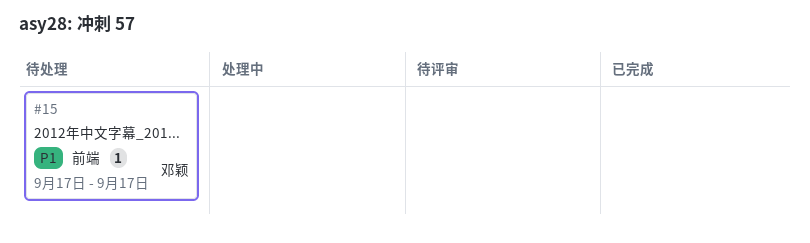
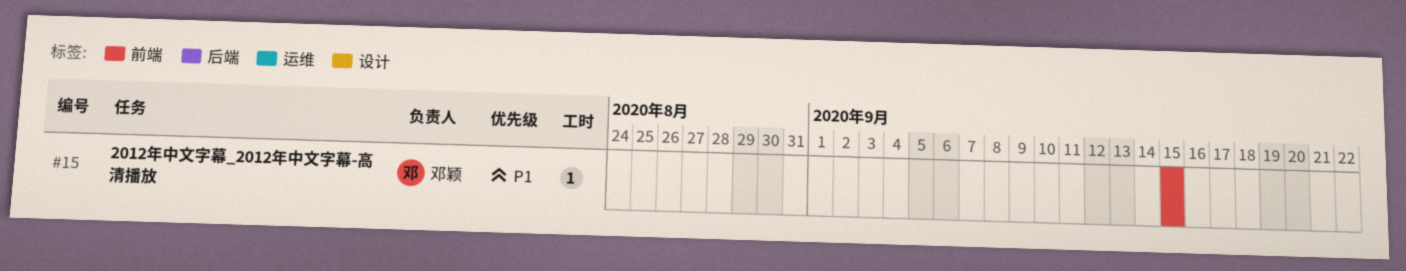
#15, start: Sep 17 -> Sep 15
#15, due: Sep 17 -> Sep 15

